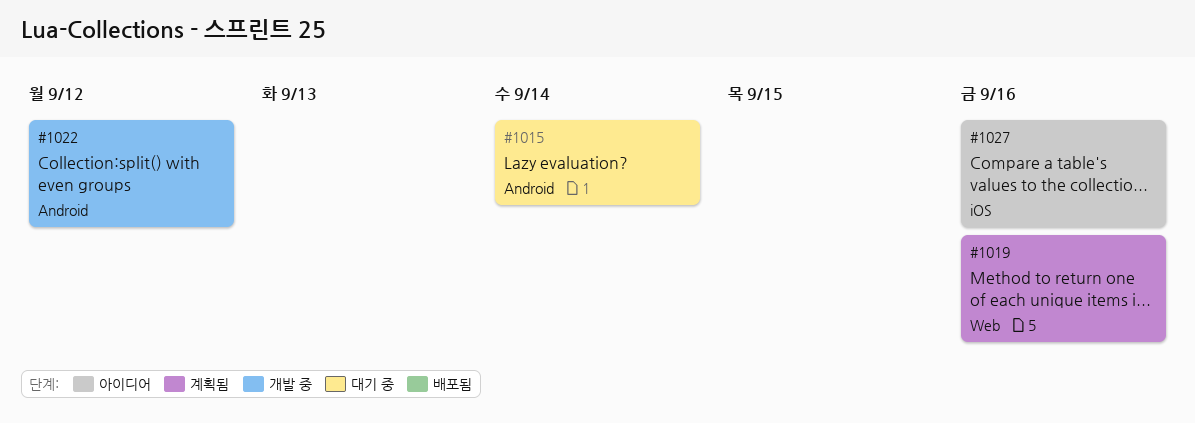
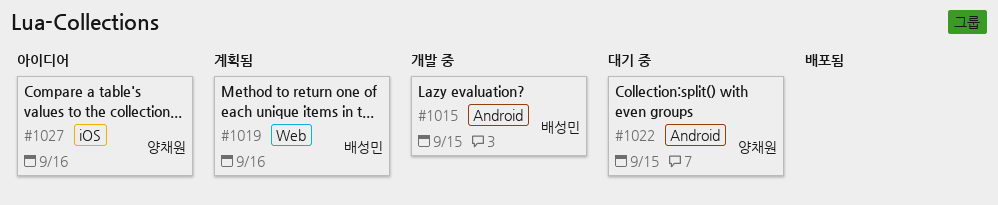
#1015, status: 대기 중 -> 개발 중
#1015, due: Sep 14 -> Sep 15
#1022, status: 개발 중 -> 대기 중
#1022, due: Sep 12 -> Sep 15

